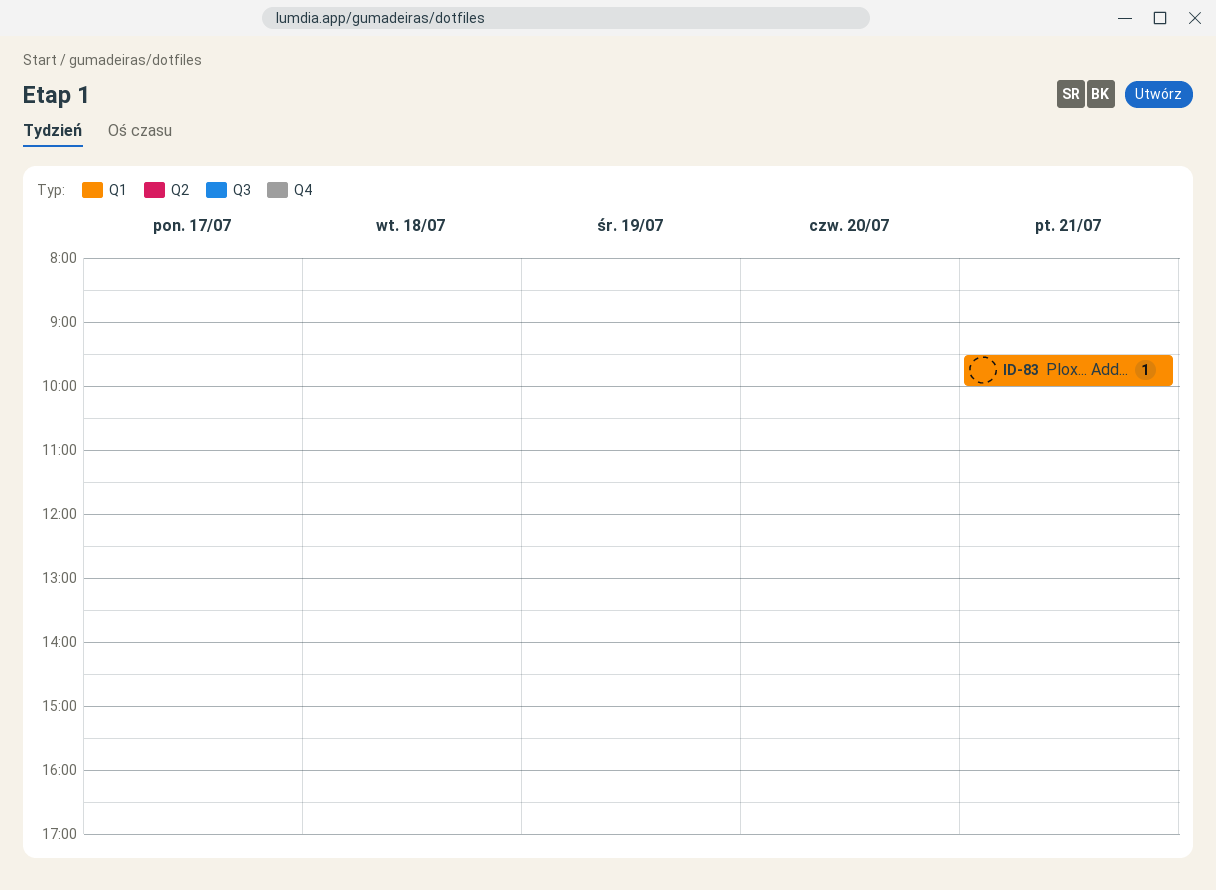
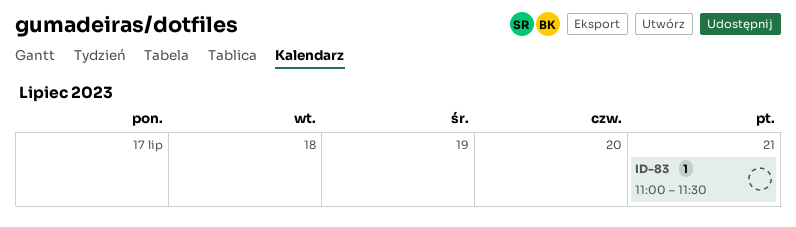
ID-83, begins: 09:30 -> 11:00
ID-83, ends: 10:00 -> 11:30

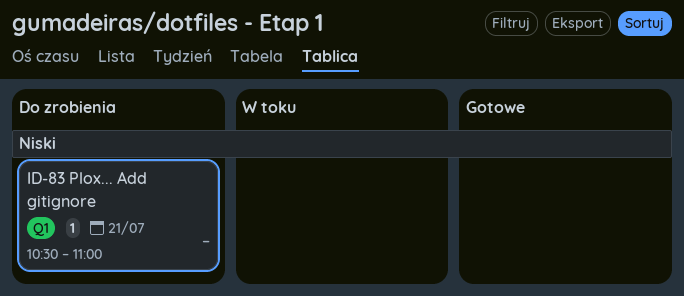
ID-83, begins: 11:00 -> 10:30
ID-83, ends: 11:30 -> 11:00

